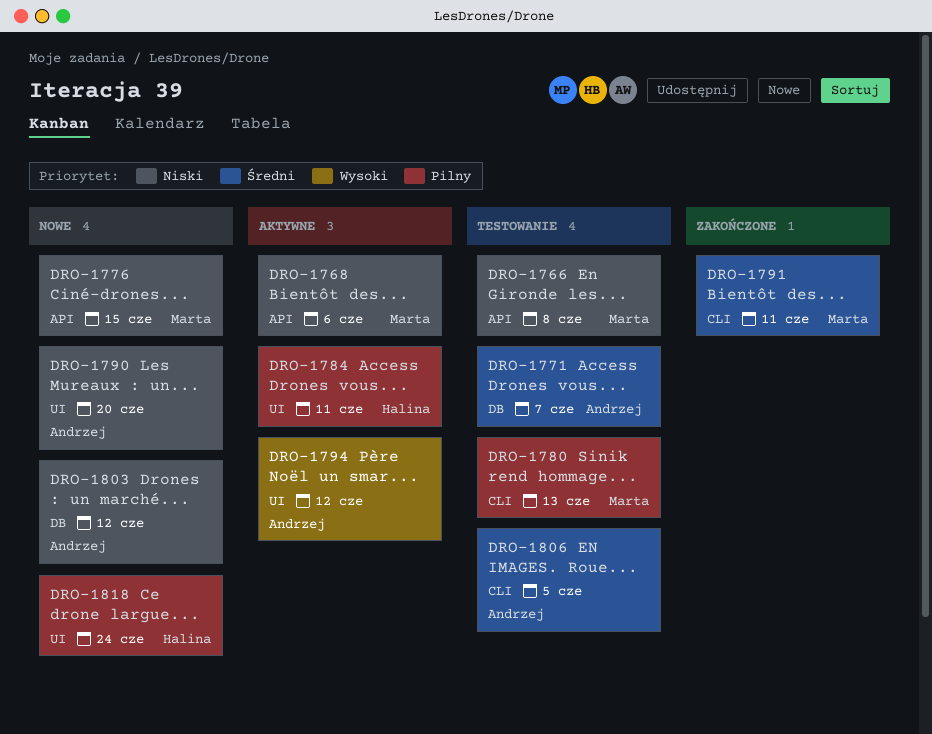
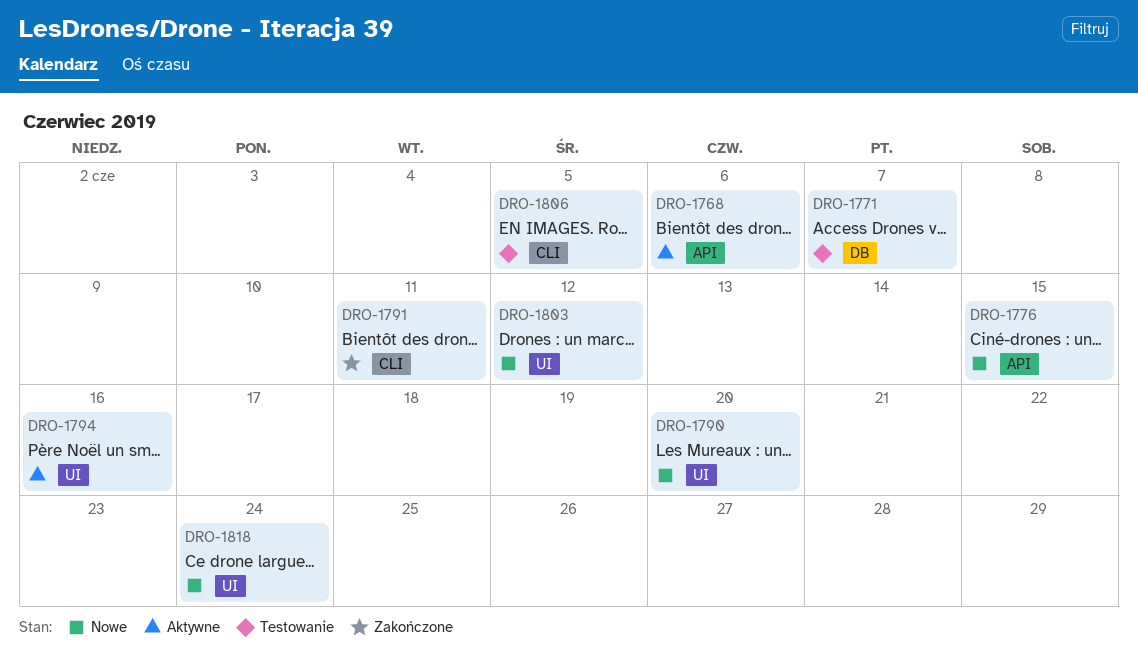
DRO-1766: present -> none
DRO-1780: present -> none
DRO-1784: present -> none
DRO-1794, due: Jun 12 -> Jun 16
DRO-1803, label: DB -> UI

